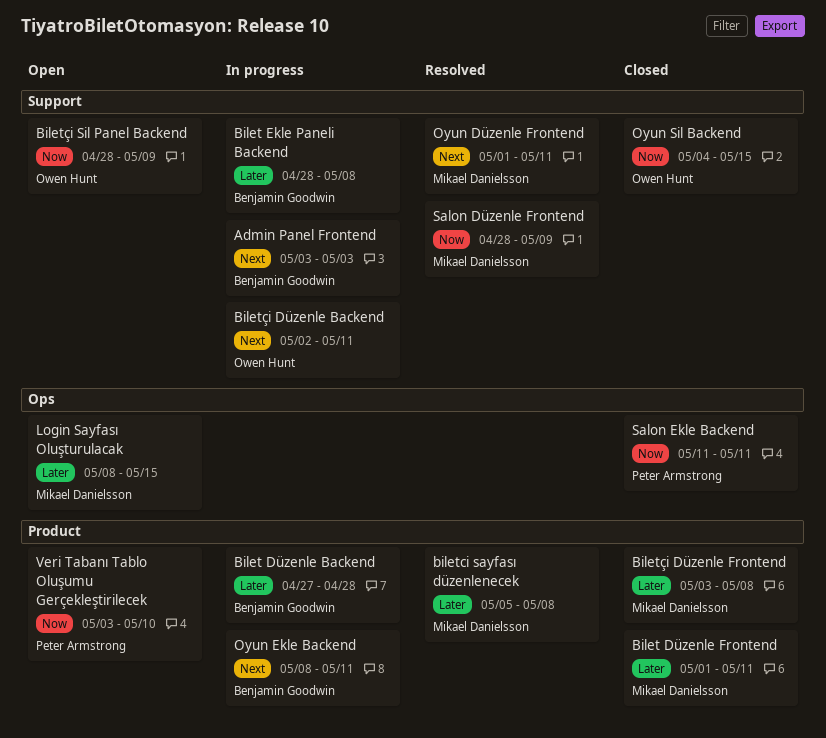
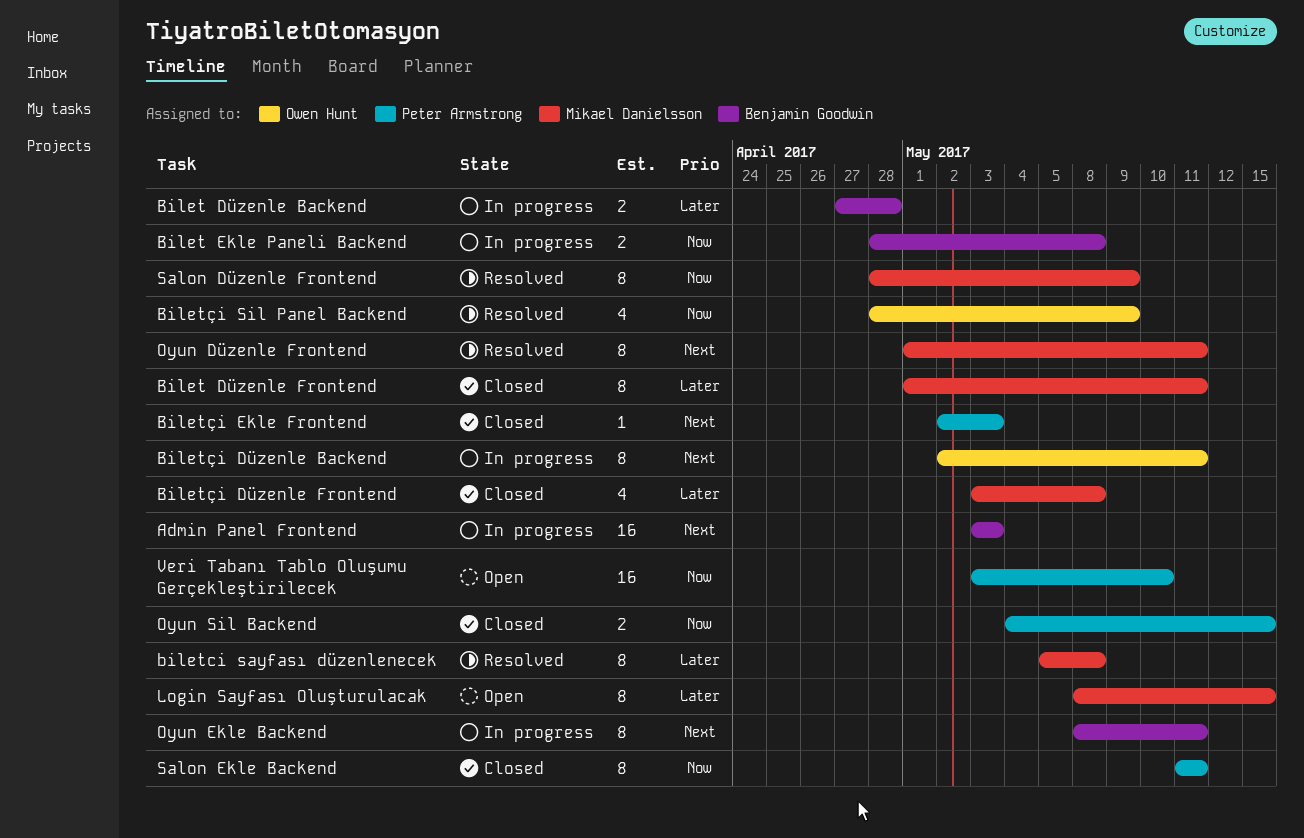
Bilet Ekle Paneli Backend, priority: Later -> Now
Biletçi Ekle Frontend: none -> present
Biletçi Sil Panel Backend, status: Open -> Resolved
Oyun Sil Backend, owner: Owen Hunt -> Peter Armstrong

